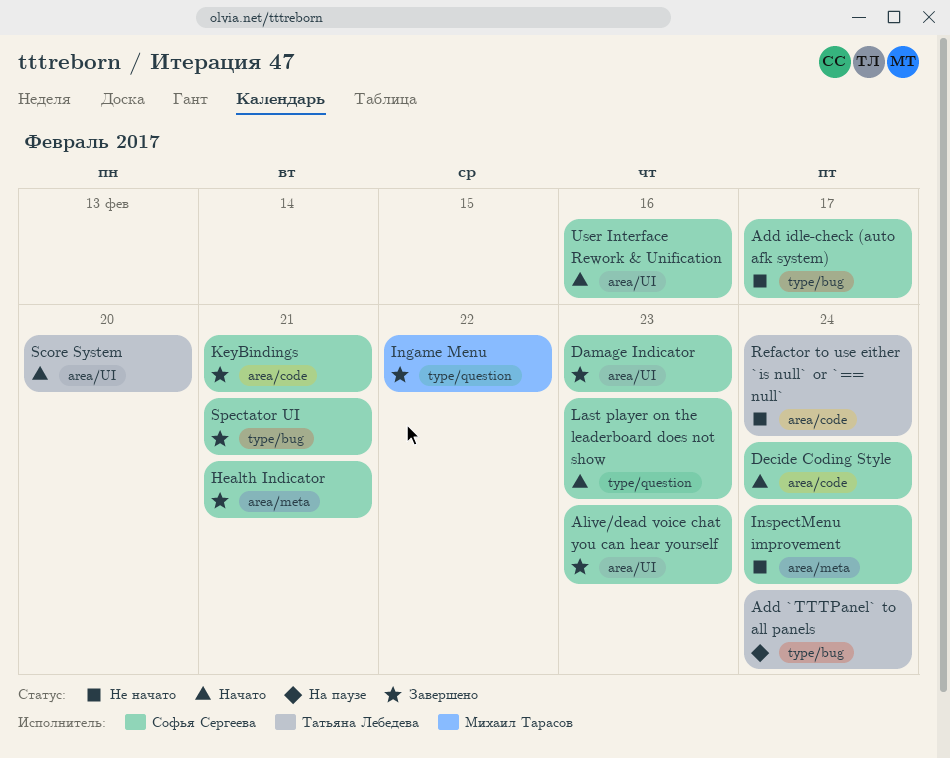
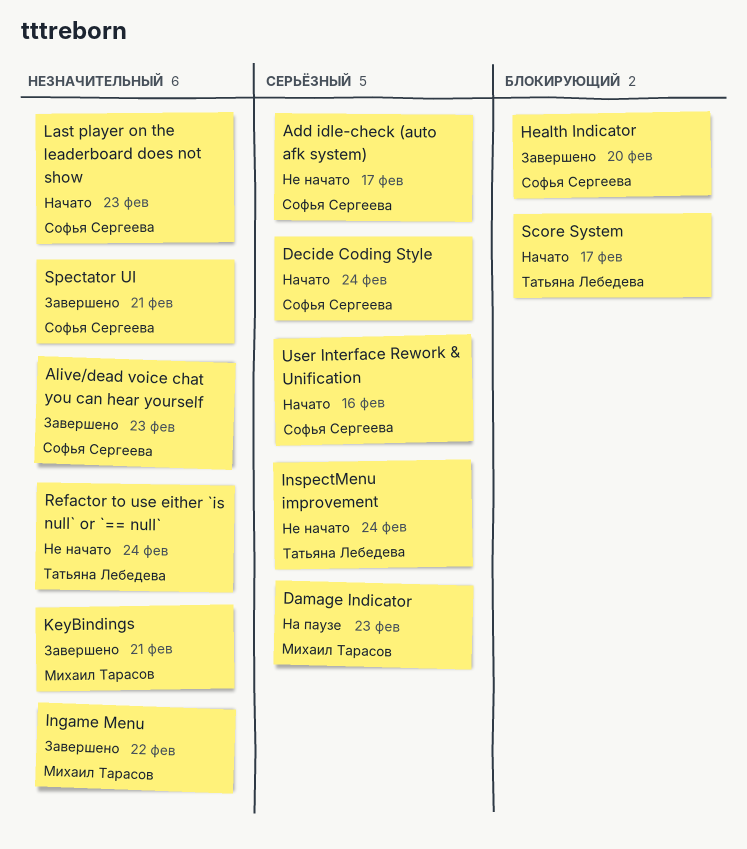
Add `TTTPanel` to all panels: present -> none
Damage Indicator, status: Завершено -> На паузе
Damage Indicator, owner: Софья Сергеева -> Михаил Тарасов
Health Indicator, due: Feb 21 -> Feb 20
InspectMenu improvement, owner: Софья Сергеева -> Татьяна Лебедева
KeyBindings, owner: Софья Сергеева -> Михаил Тарасов
Score System, due: Feb 20 -> Feb 17

